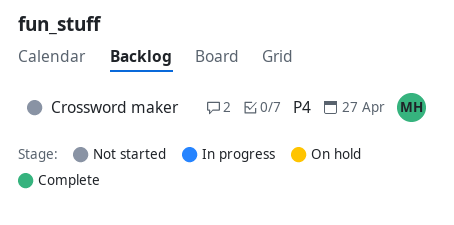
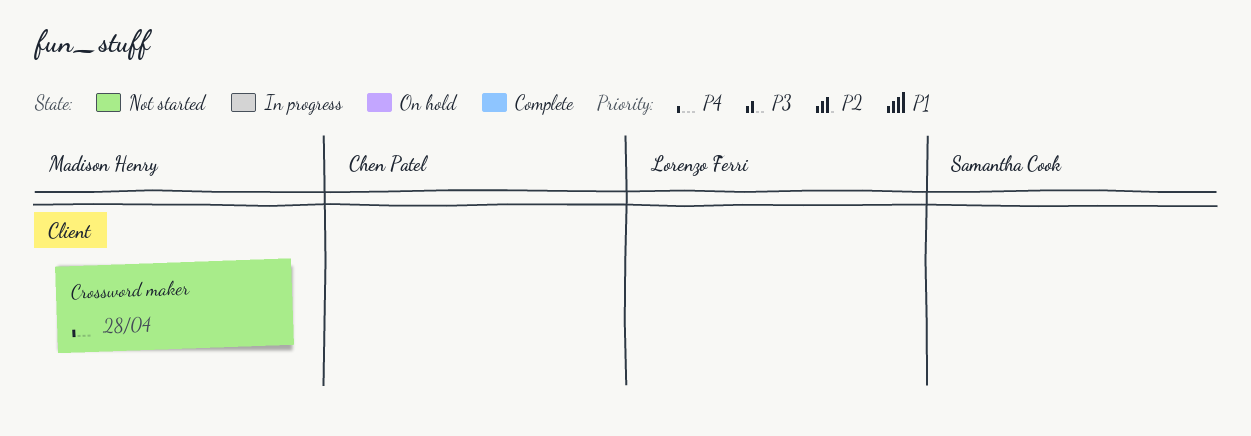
Crossword maker, due: Apr 27 -> Apr 28

